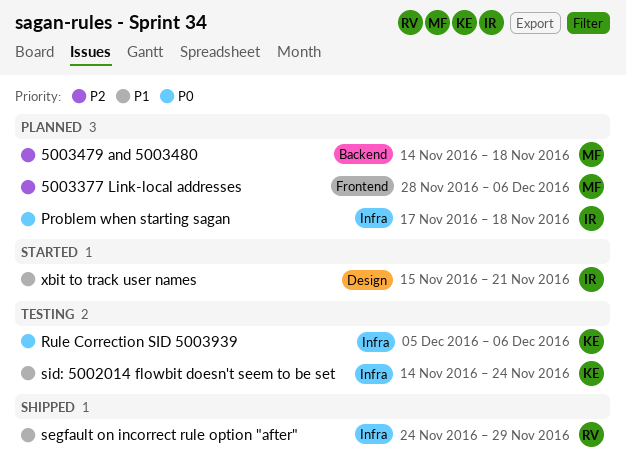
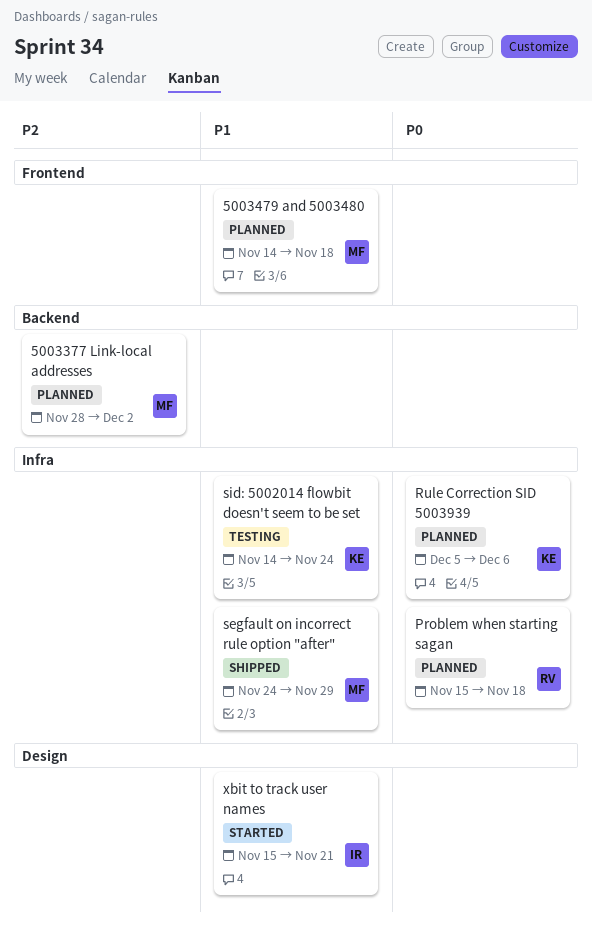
5003377 Link-local addresses, label: Frontend -> Backend
5003377 Link-local addresses, due: Dec 6 -> Dec 2
5003479 and 5003480, priority: P2 -> P1
5003479 and 5003480, label: Backend -> Frontend
Problem when starting sagan, owner: IR -> RV
Problem when starting sagan, start: Nov 17 -> Nov 15
Rule Correction SID 5003939, status: Testing -> Planned
segfault on incorrect rule option "after", owner: RV -> MF

